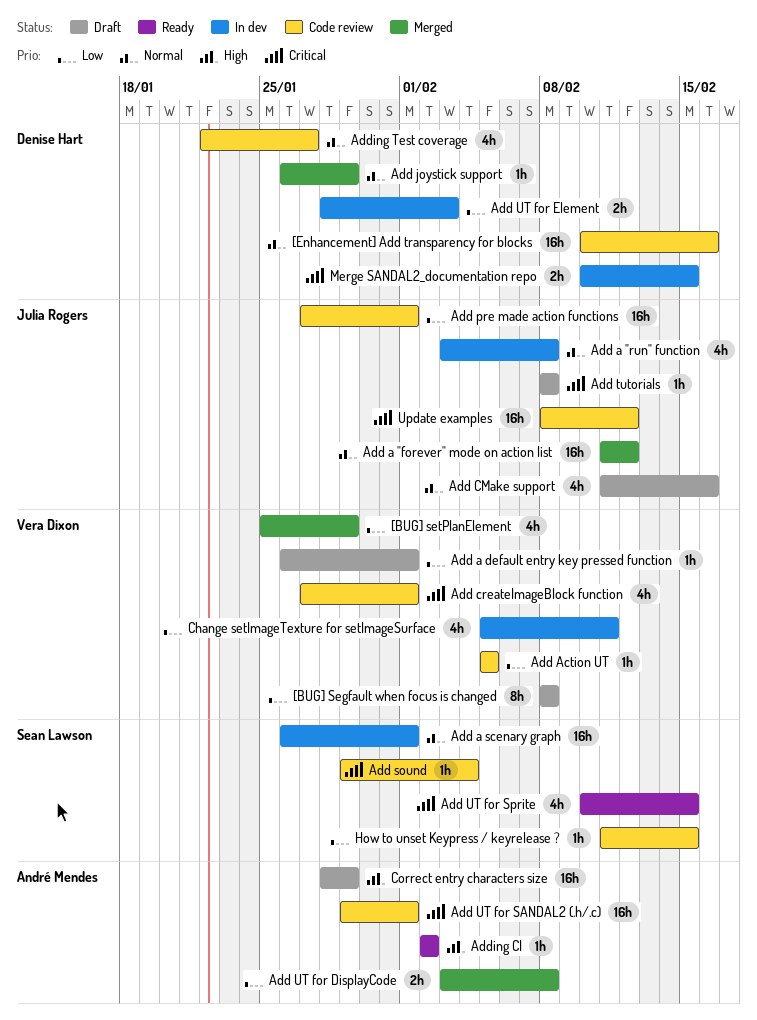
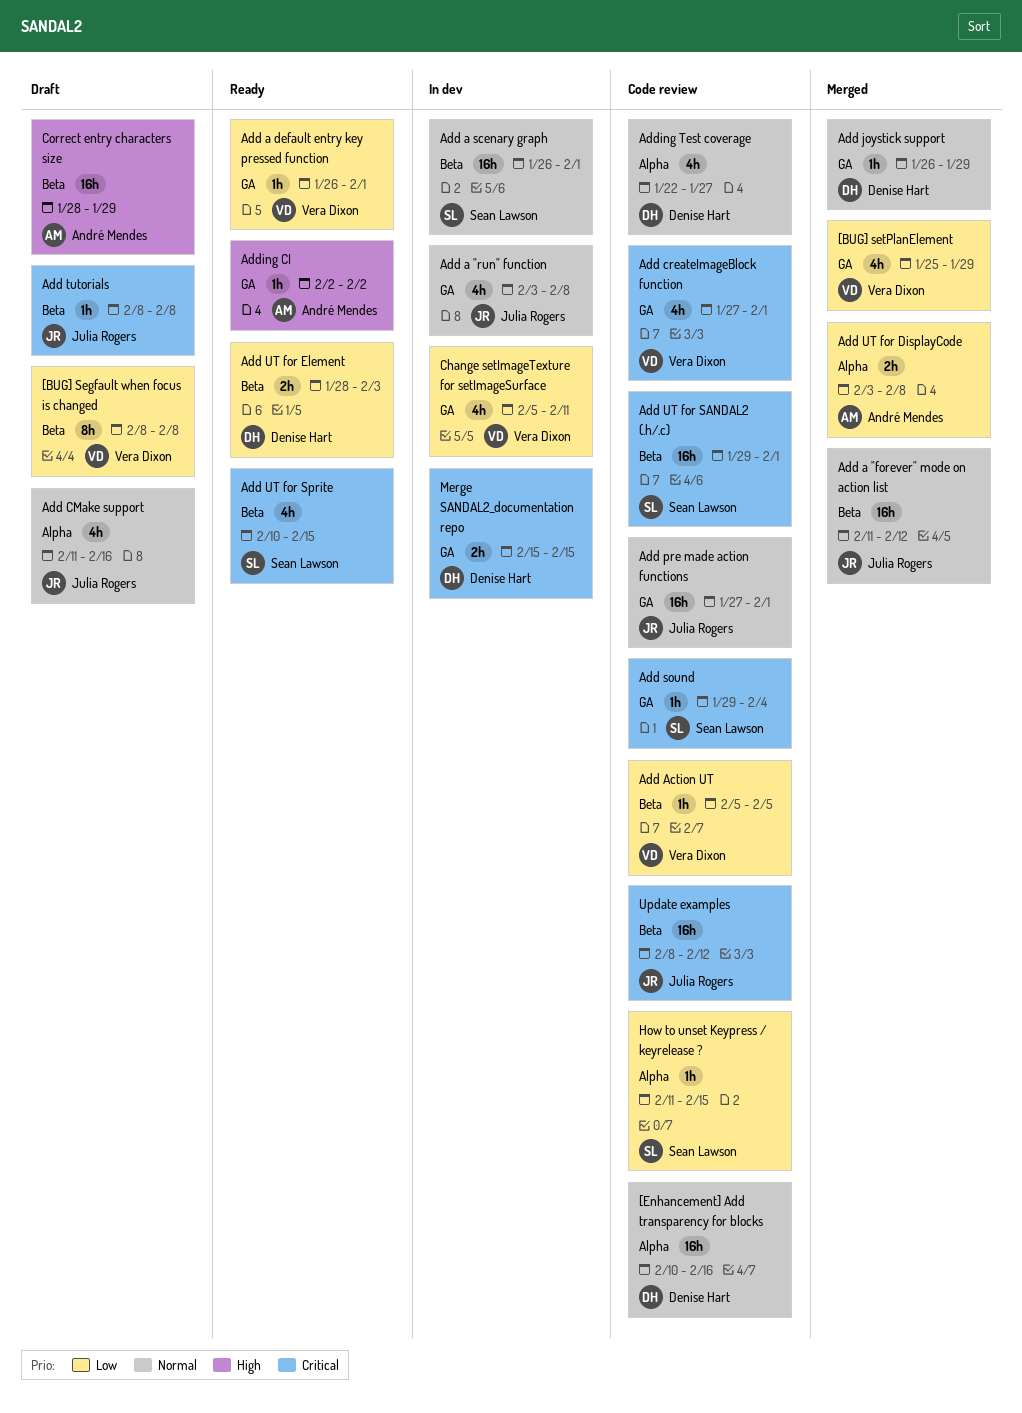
Add a default entry key pressed function, status: Draft -> Ready
Add pre made action functions, priority: Low -> Normal
Add UT for Element, status: In dev -> Ready
Add UT for SANDAL2 (.h/.c), owner: André Mendes -> Sean Lawson
Merge SANDAL2_documentation repo, start: Feb 10 -> Feb 15

